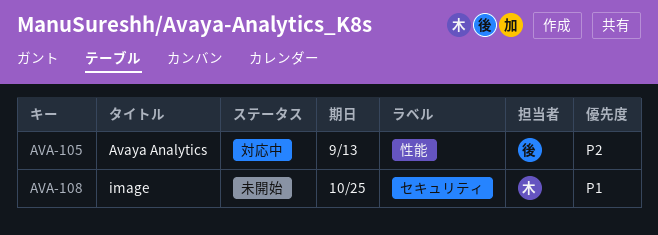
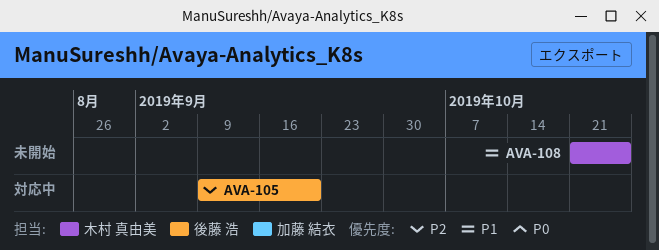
AVA-105, due: Sep 13 -> Sep 20

